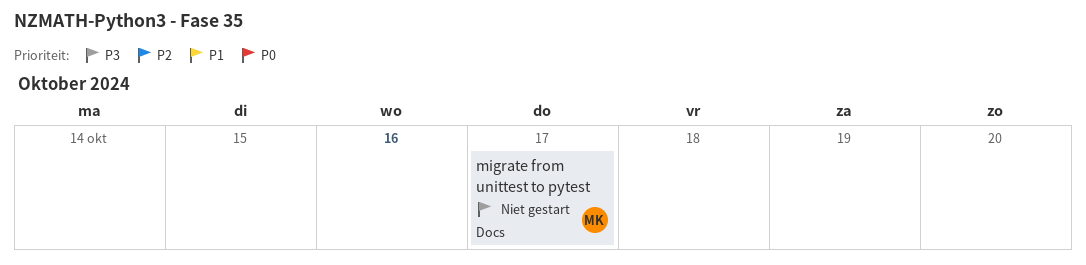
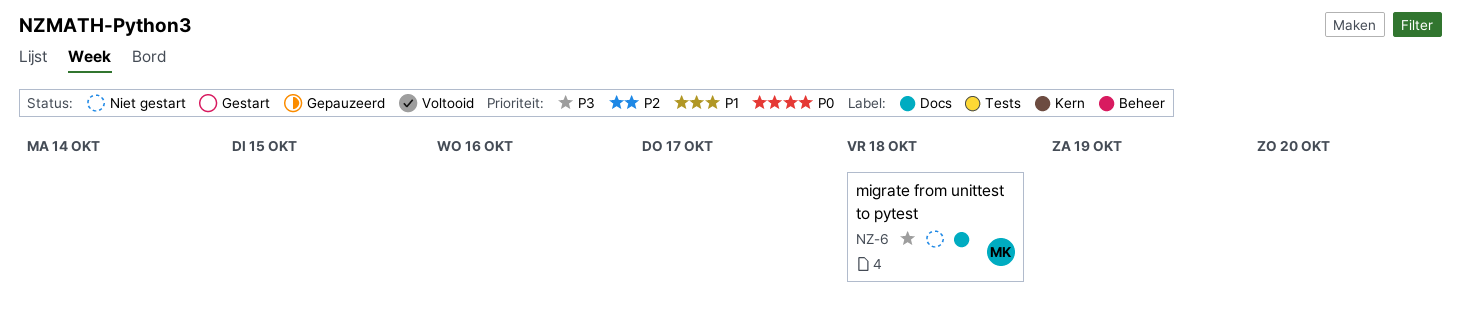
migrate from unittest to pytest, due: Oct 17 -> Oct 18

